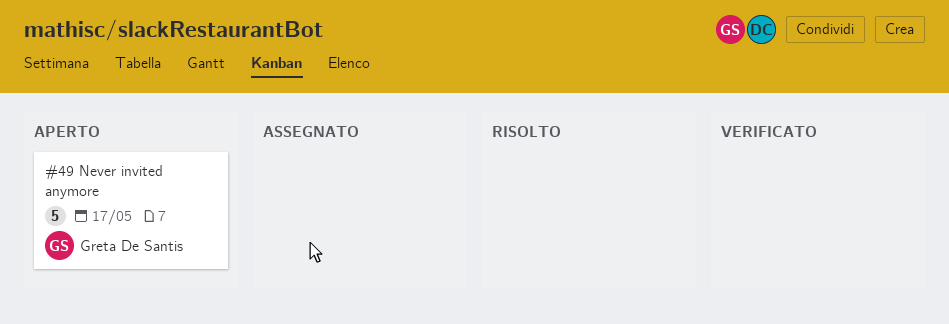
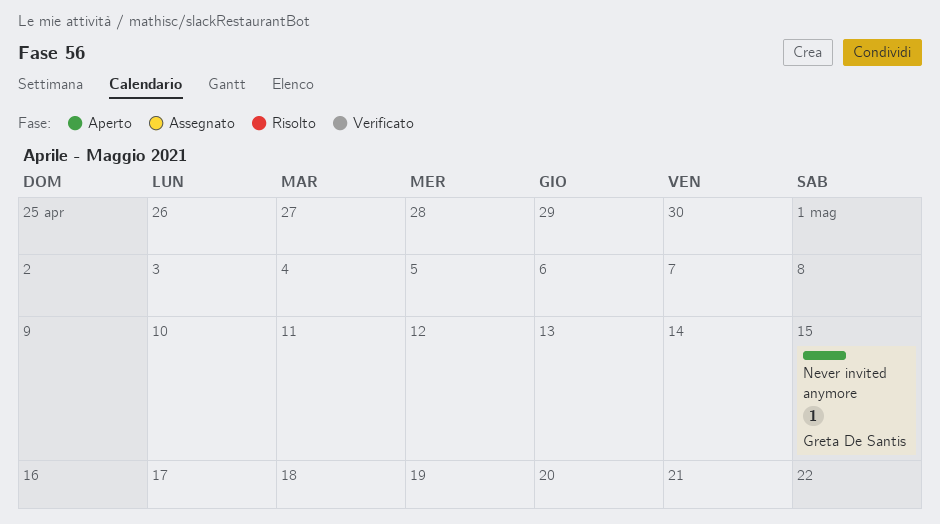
Never invited anymore, estimate: 5 -> 1
Never invited anymore, due: May 17 -> May 15

